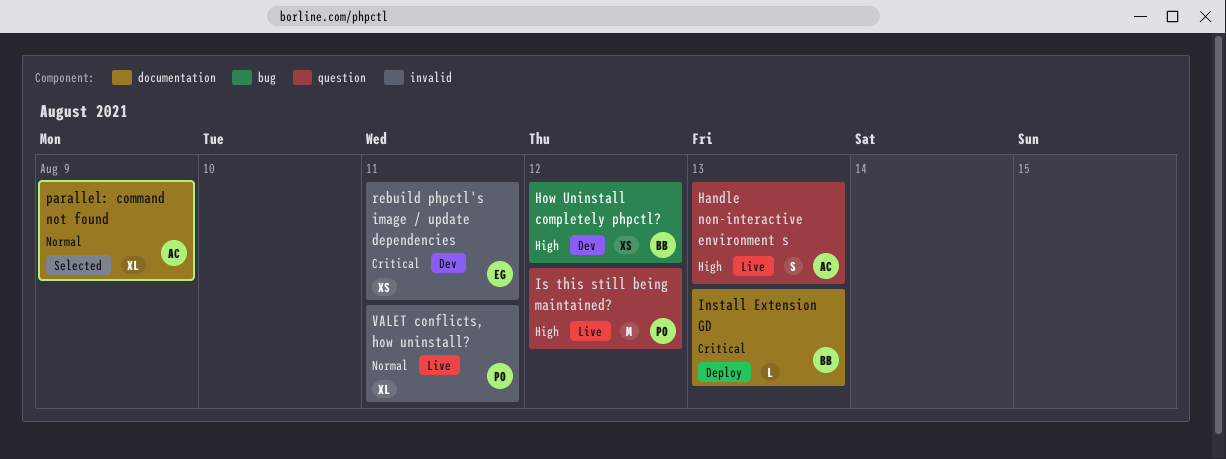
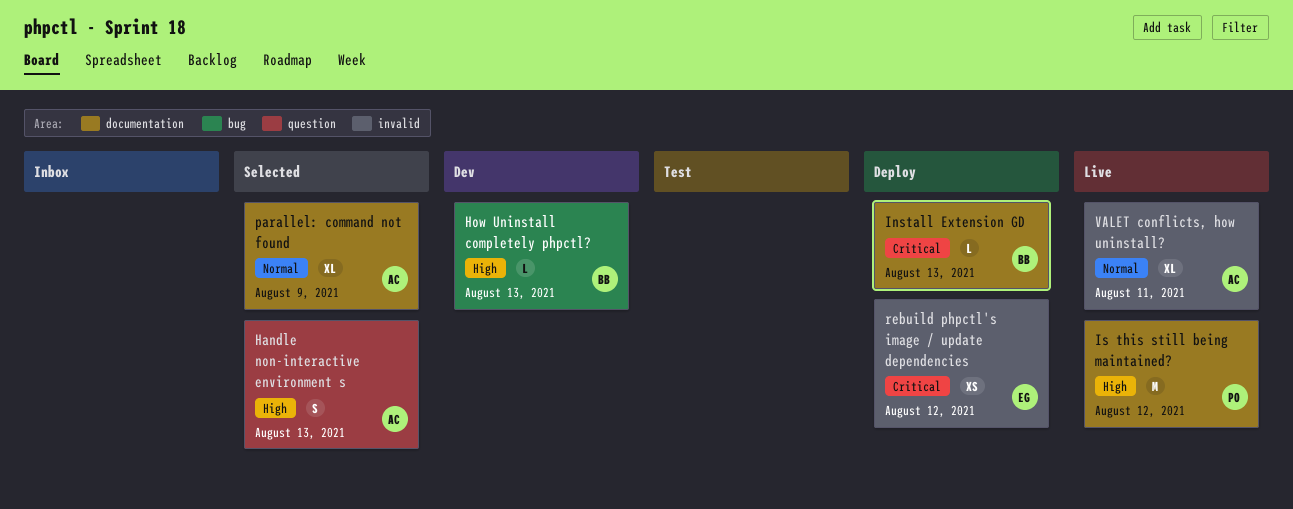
Handle non-interactive environment s, status: Live -> Selected
How Uninstall completely phpctl?, estimate: XS -> L
How Uninstall completely phpctl?, due: Aug 12 -> Aug 13
Is this still being maintained?, label: question -> documentation
rebuild phpctl's image / update dependencies, status: Dev -> Deploy
rebuild phpctl's image / update dependencies, due: Aug 11 -> Aug 12
VALET conflicts, how uninstall?, owner: PO -> AC

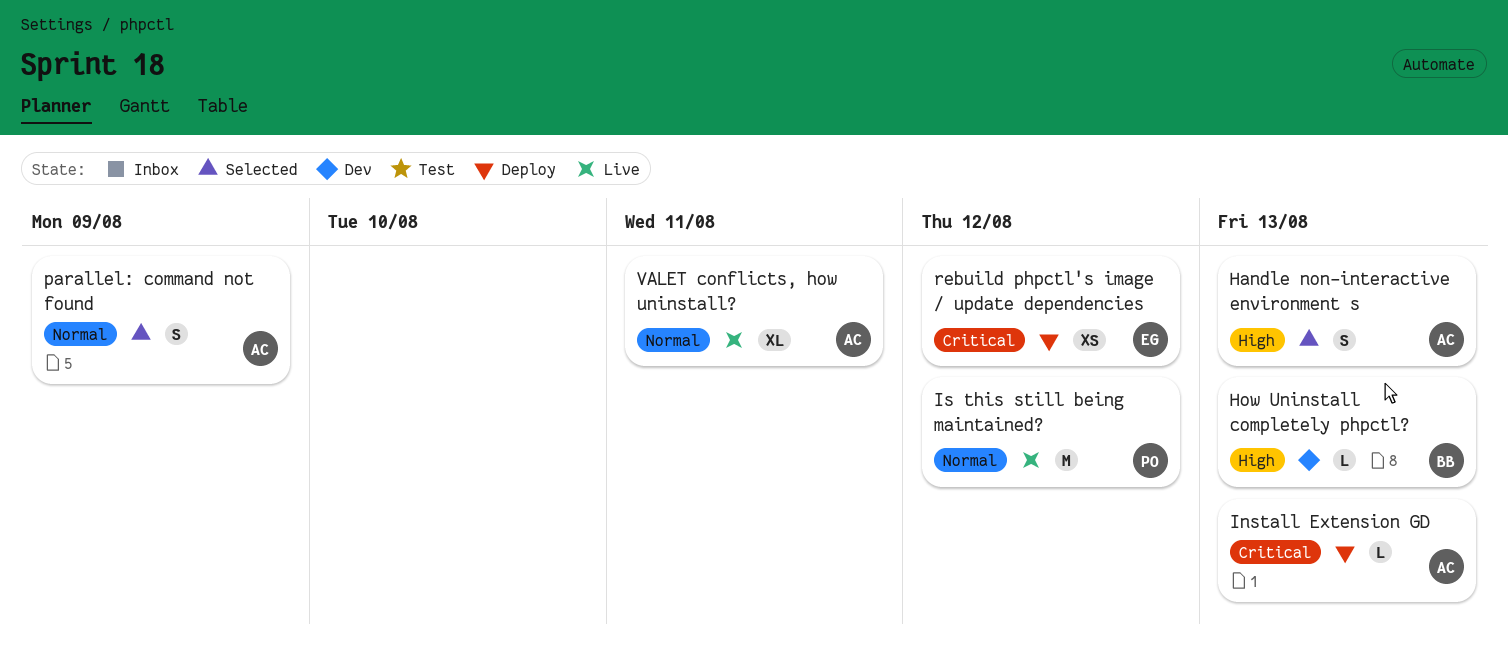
Install Extension GD, owner: BB -> AC
Is this still being maintained?, priority: High -> Normal
parallel: command not found, estimate: XL -> S

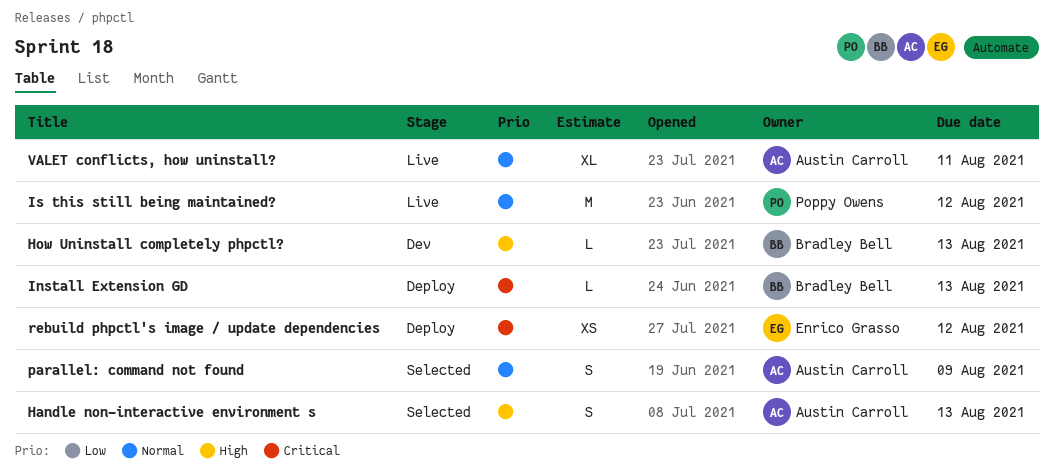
Install Extension GD, owner: Austin Carroll -> Bradley Bell

